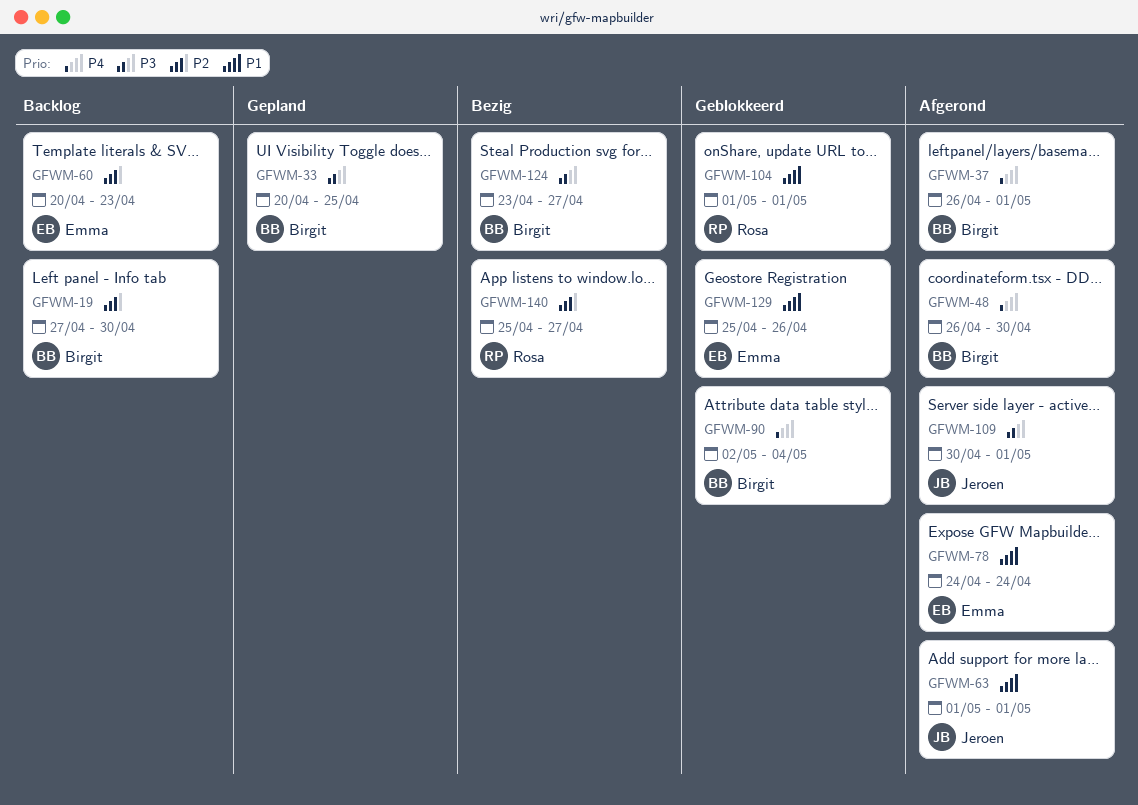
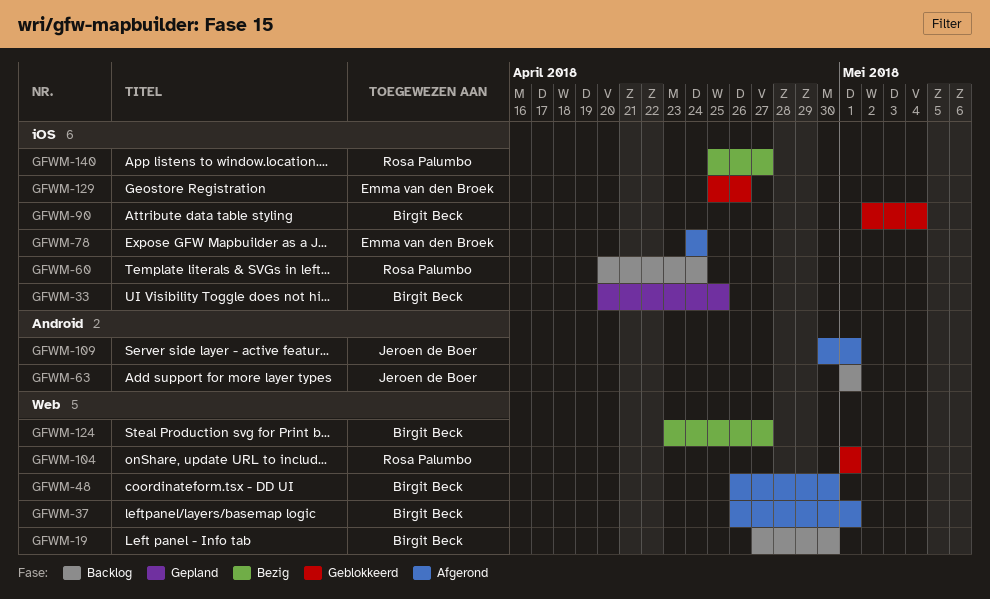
GFWM-60, owner: Emma van den Broek -> Rosa Palumbo
GFWM-60, due: Apr 23 -> Apr 24
GFWM-63, status: Afgerond -> Backlog

